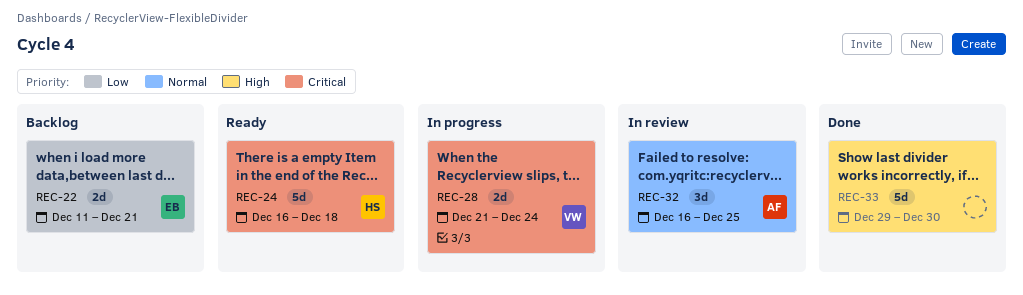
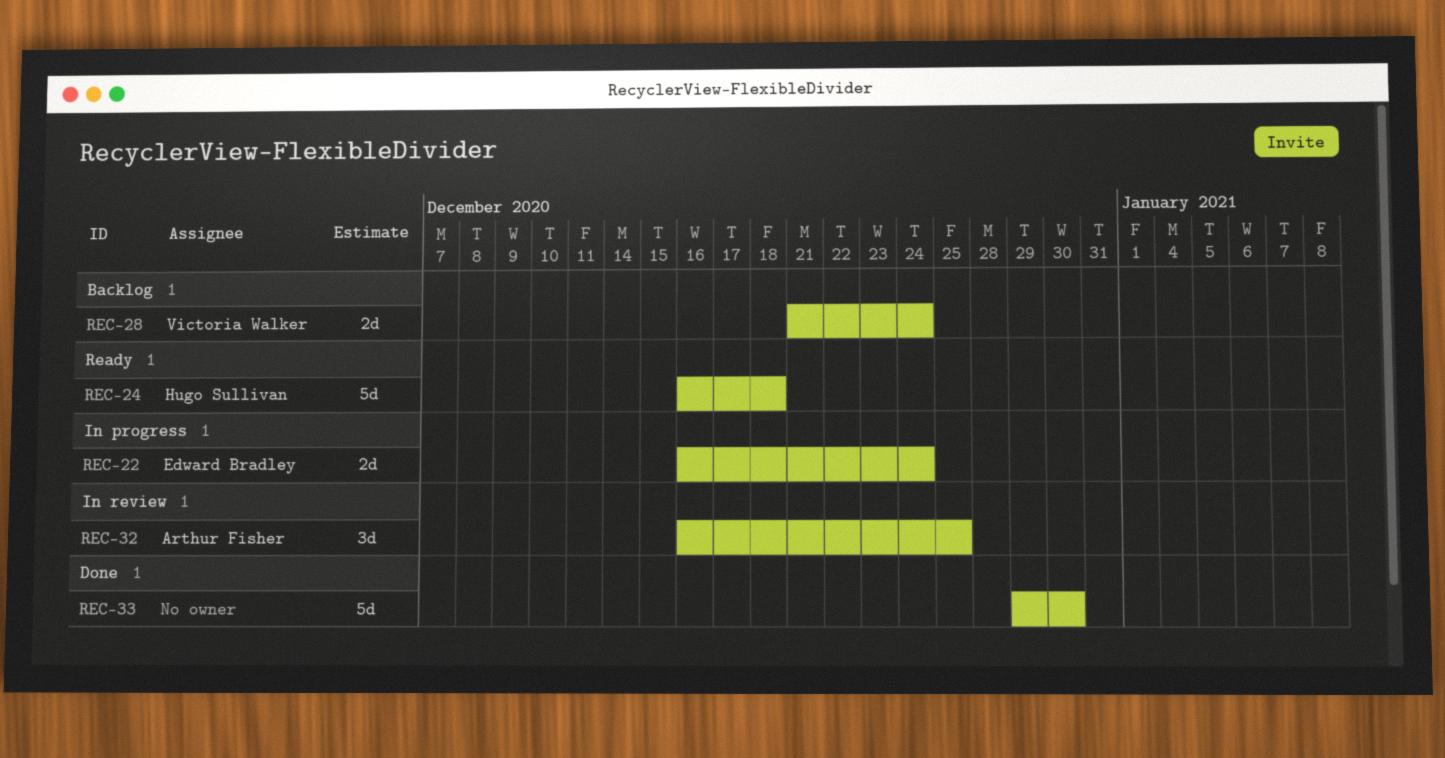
REC-22, status: Backlog -> In progress
REC-22, start: Dec 11 -> Dec 16
REC-22, due: Dec 21 -> Dec 24
REC-28, status: In progress -> Backlog

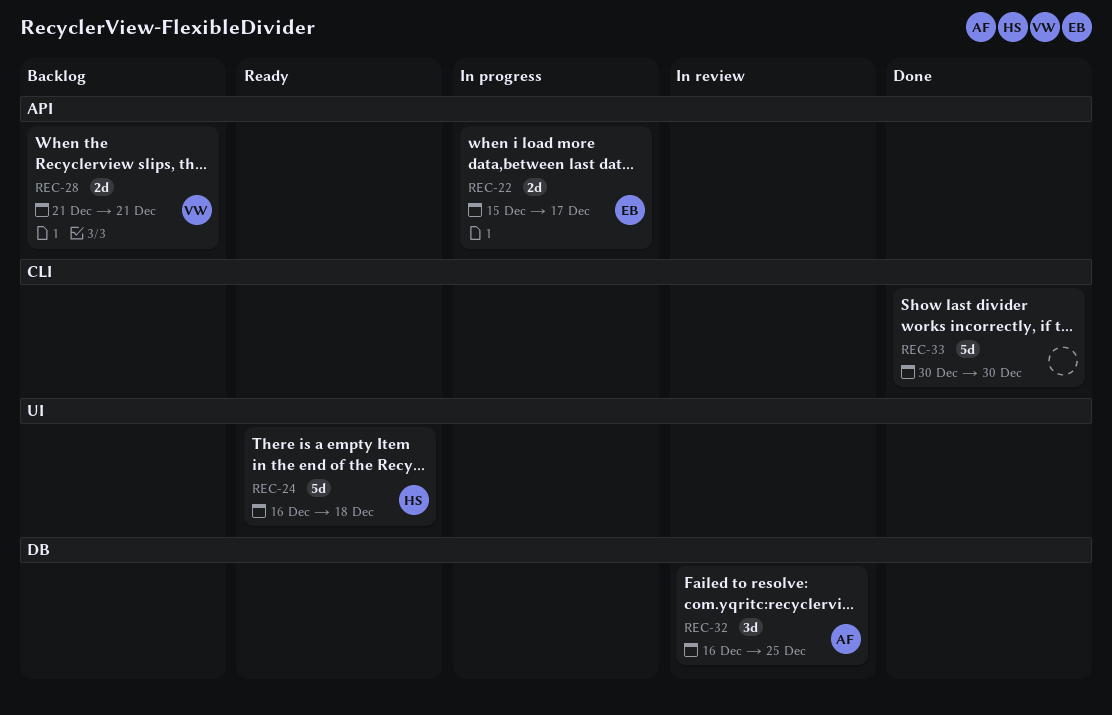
REC-22, start: Dec 16 -> Dec 15
REC-22, due: Dec 24 -> Dec 17
REC-28, due: Dec 24 -> Dec 21
REC-33, start: Dec 29 -> Dec 30

